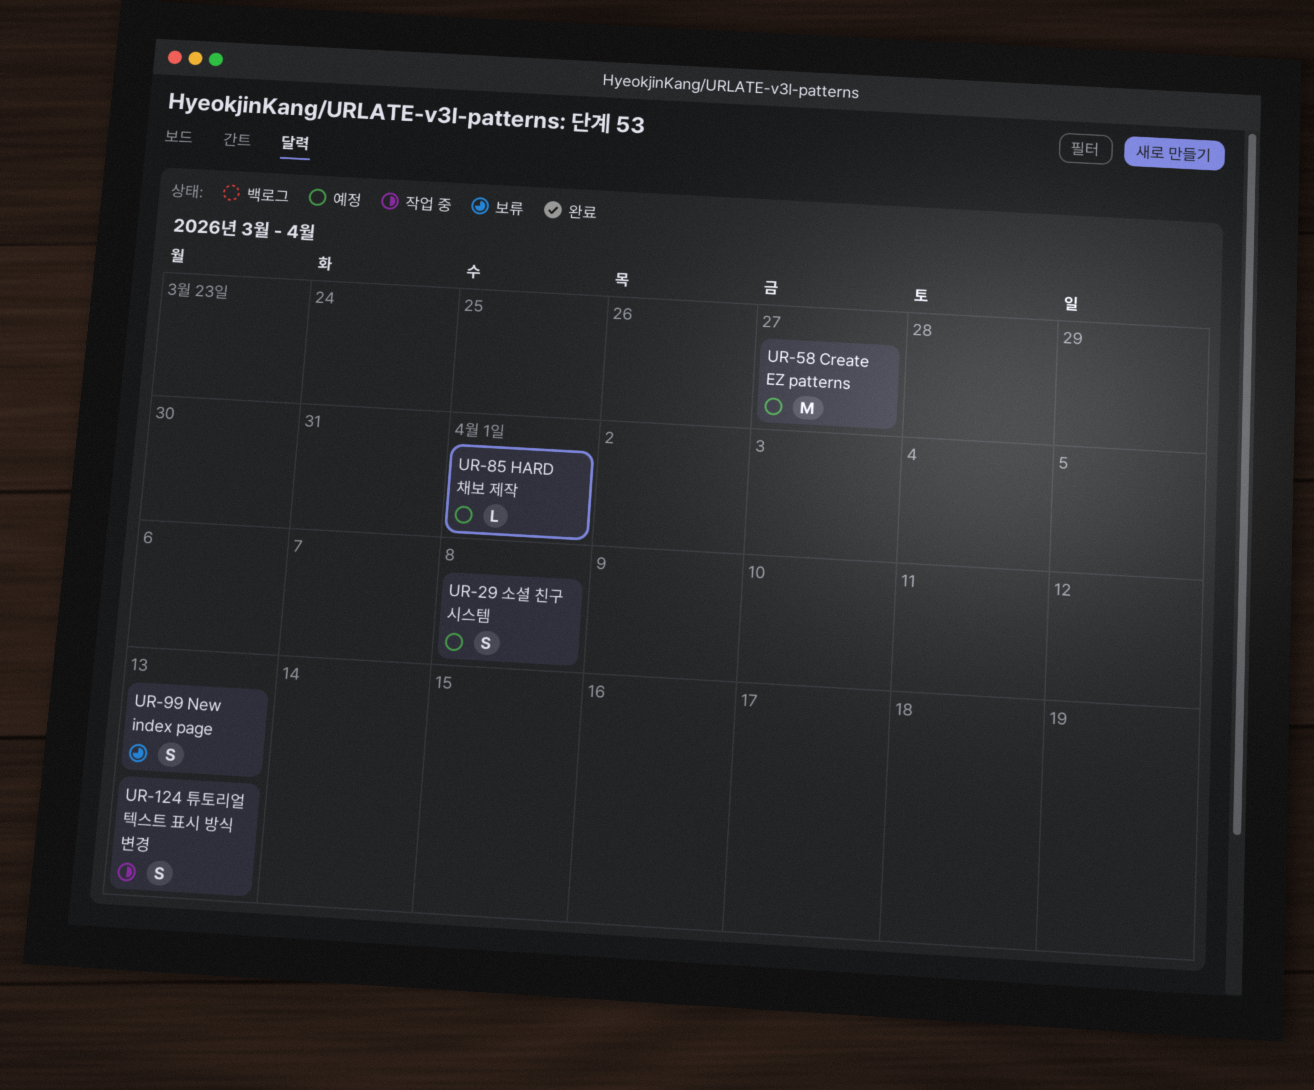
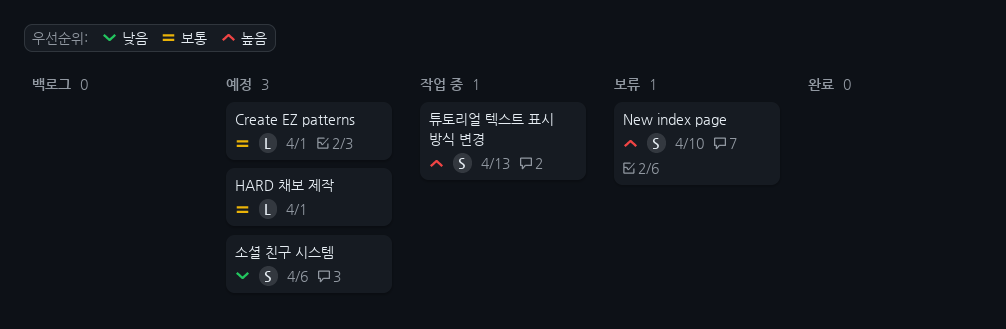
Create EZ patterns, estimate: M -> L
Create EZ patterns, due: Mar 27 -> Apr 1
New index page, due: Apr 13 -> Apr 10
소셜 친구 시스템, due: Apr 8 -> Apr 6

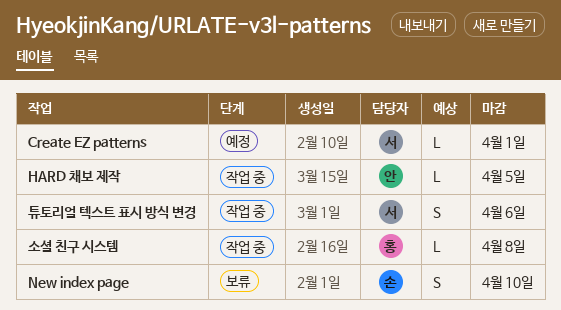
HARD 채보 제작, status: 예정 -> 작업 중
HARD 채보 제작, due: Apr 1 -> Apr 5
소셜 친구 시스템, status: 예정 -> 작업 중
소셜 친구 시스템, estimate: S -> L
소셜 친구 시스템, due: Apr 6 -> Apr 8
튜토리얼 텍스트 표시 방식 변경, due: Apr 13 -> Apr 6

